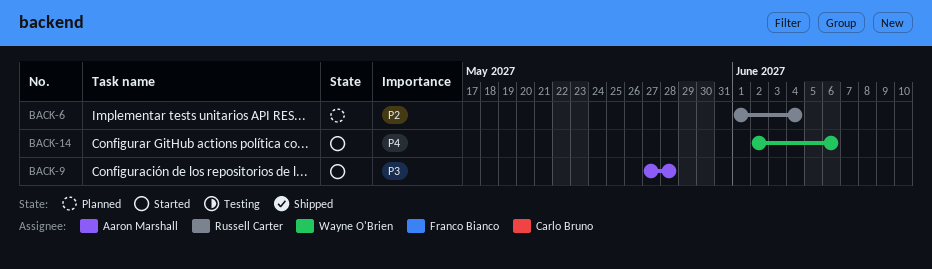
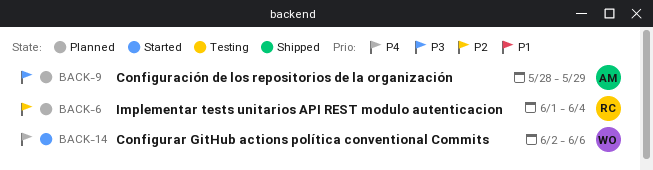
BACK-9, status: Started -> Planned
BACK-9, start: May 27 -> May 28
BACK-9, due: May 28 -> May 29

